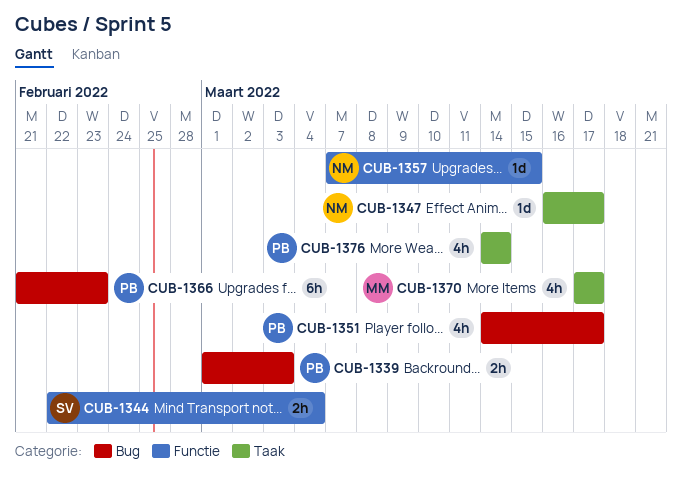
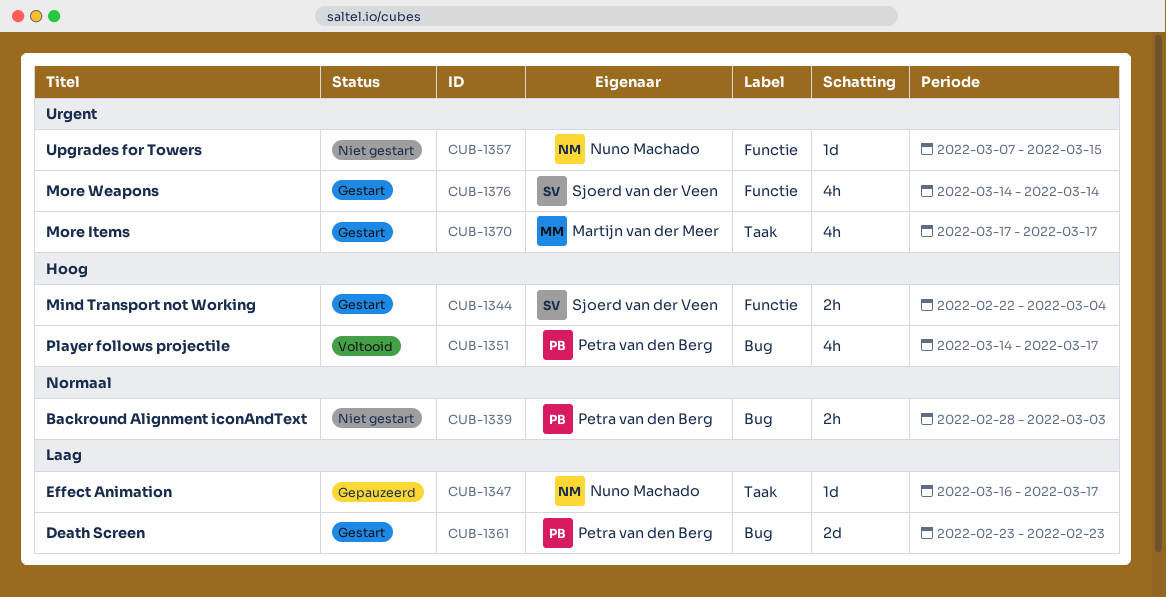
CUB-1339, start: Mar 1 -> Feb 28
CUB-1361: none -> present
CUB-1366: present -> none
CUB-1376, owner: Petra van den Berg -> Sjoerd van der Veen
CUB-1376, label: Taak -> Functie

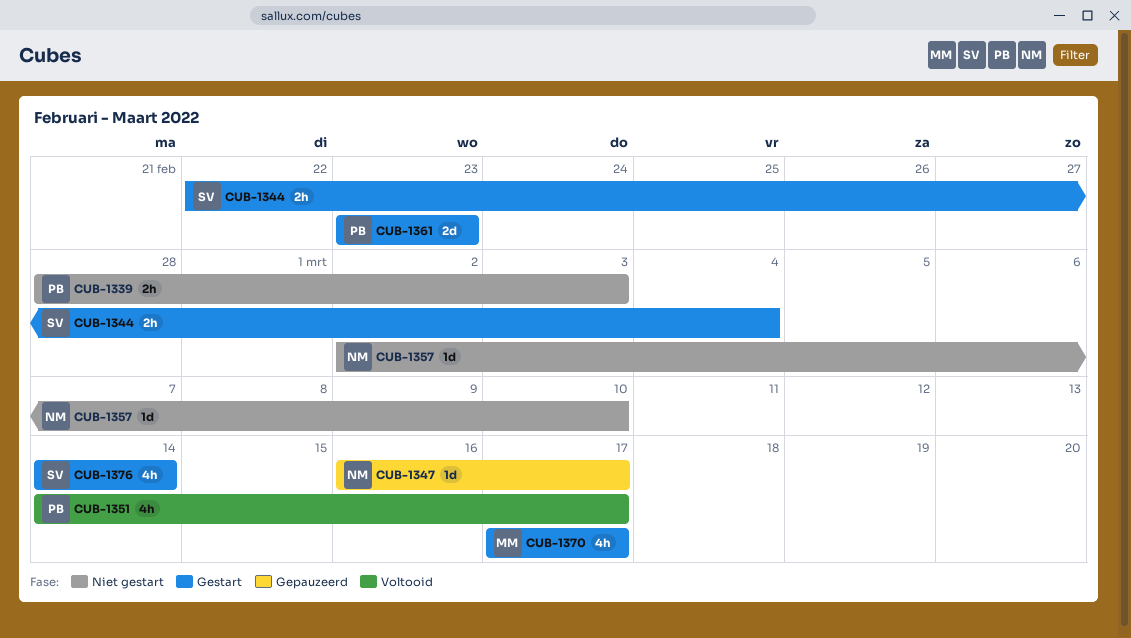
CUB-1357, start: Mar 7 -> Mar 2
CUB-1357, due: Mar 15 -> Mar 10

